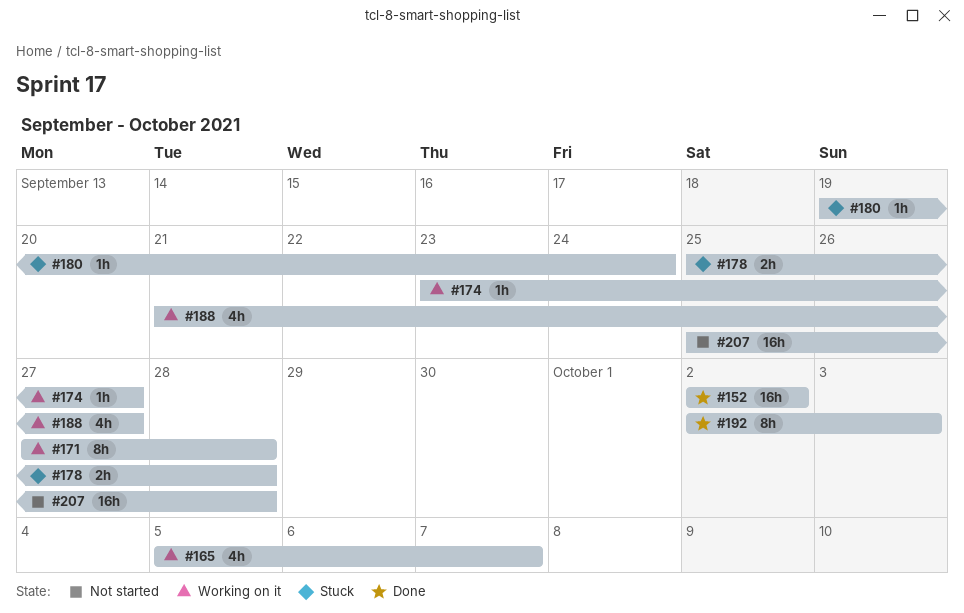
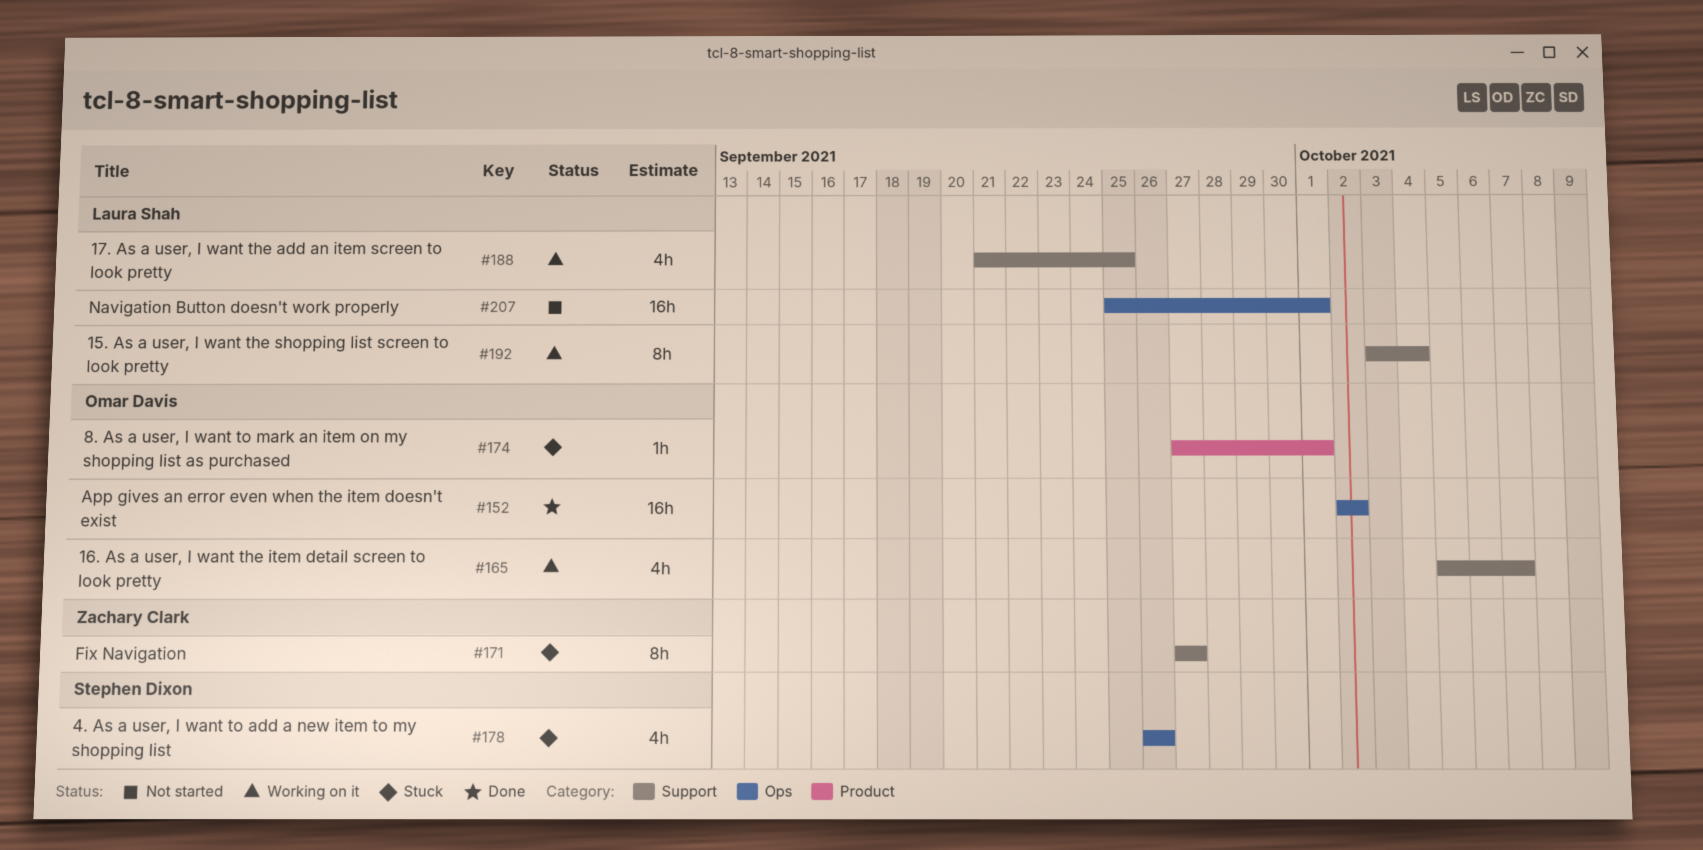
#171, status: Working on it -> Stuck
#171, due: Sep 28 -> Sep 27
#174, status: Working on it -> Stuck
#174, start: Sep 23 -> Sep 27
#174, due: Sep 27 -> Oct 1
#178, estimate: 2h -> 4h
#178, start: Sep 25 -> Sep 26
#178, due: Sep 28 -> Sep 26
#180: present -> none
#188, due: Sep 27 -> Sep 25
#192, status: Done -> Working on it
#192, start: Oct 2 -> Oct 3
#192, due: Oct 3 -> Oct 4
#207, due: Sep 28 -> Oct 1

